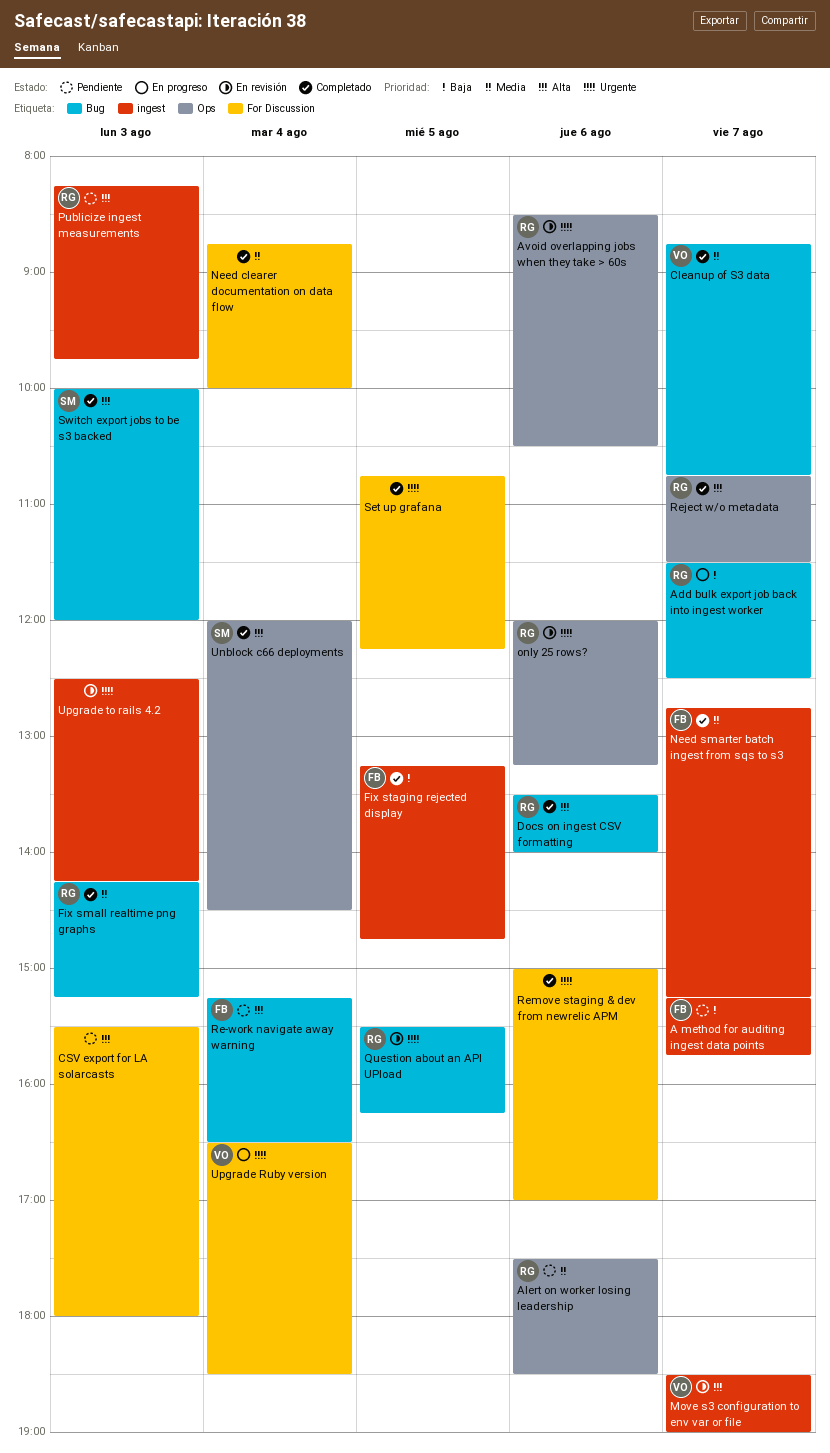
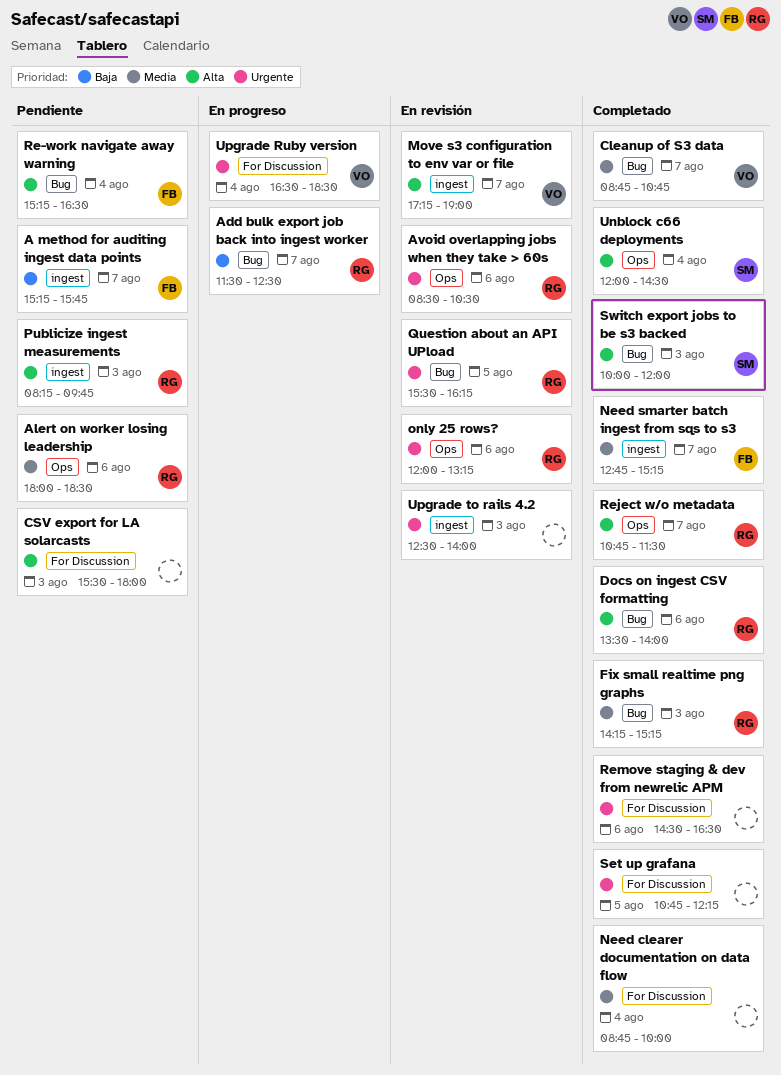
Alert on worker losing leadership, begins: 17:30 -> 18:00
Fix staging rejected display: present -> none
Move s3 configuration to env var or file, begins: 18:30 -> 17:15
Remove staging & dev from newrelic APM, begins: 15:00 -> 14:30
Remove staging & dev from newrelic APM, ends: 17:00 -> 16:30
Upgrade to rails 4.2, ends: 14:15 -> 14:00

